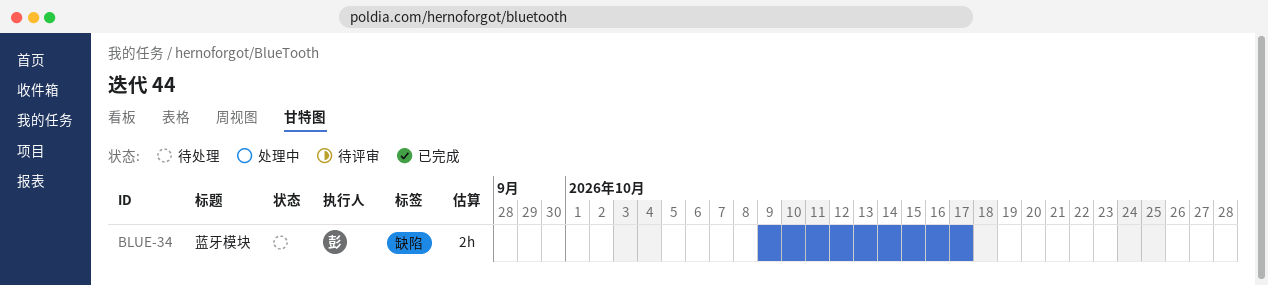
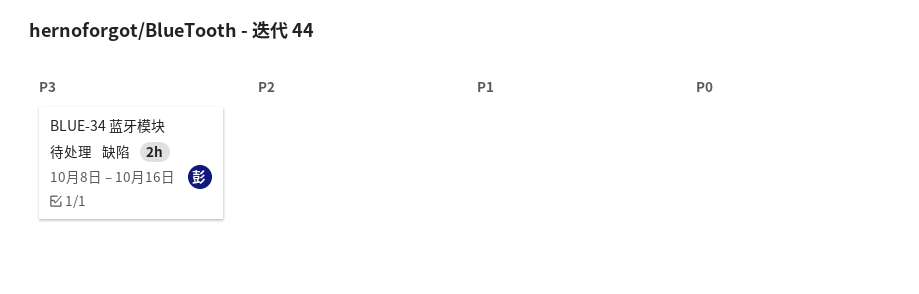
BLUE-34, start: Oct 9 -> Oct 8
BLUE-34, due: Oct 17 -> Oct 16

